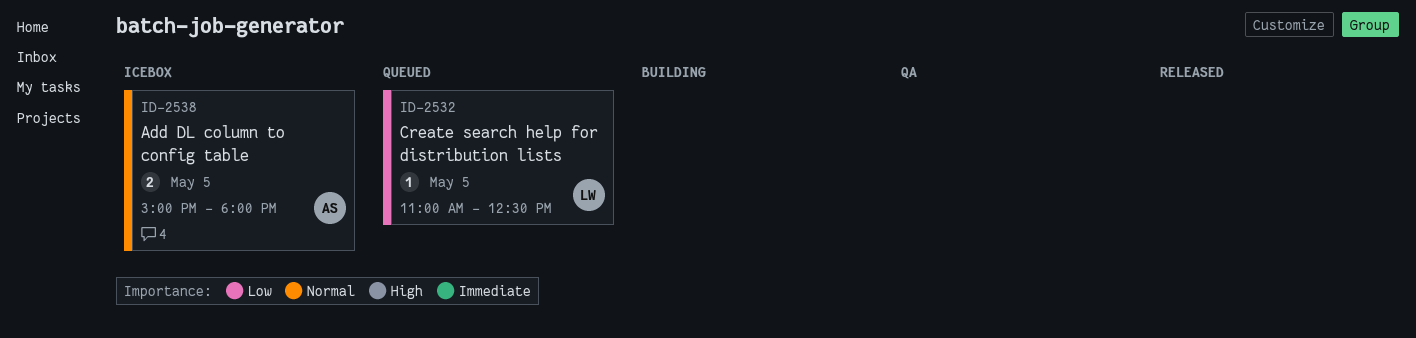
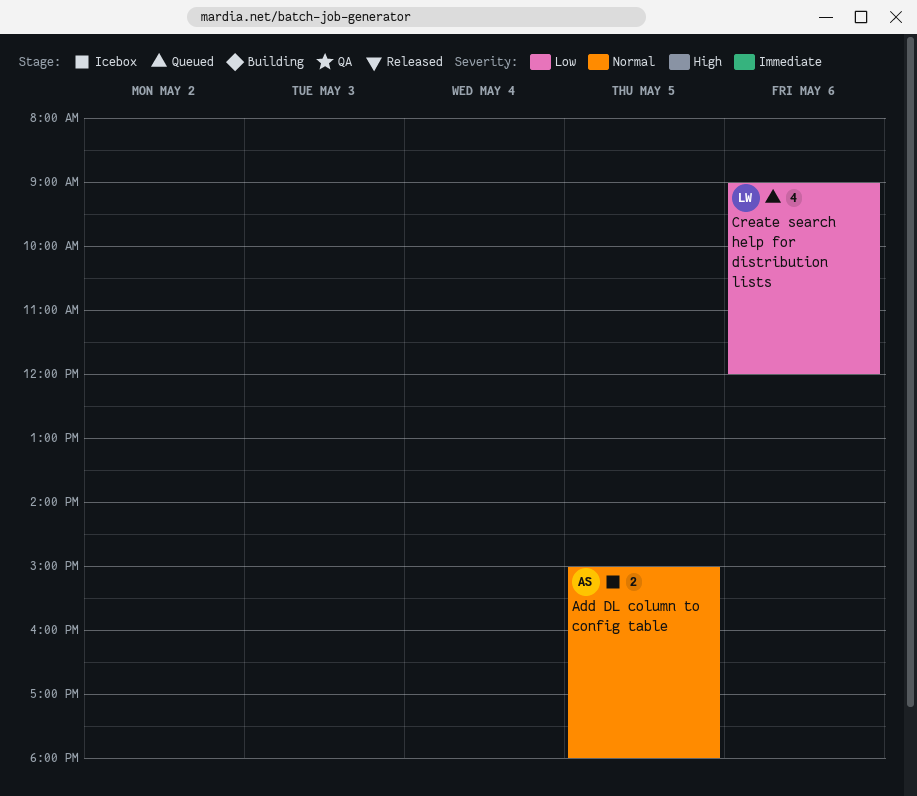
Create search help for distribution lists, estimate: 1 -> 4
Create search help for distribution lists, day: May 5 -> May 6
Create search help for distribution lists, begins: 11:00 -> 09:00
Create search help for distribution lists, ends: 12:30 -> 12:00

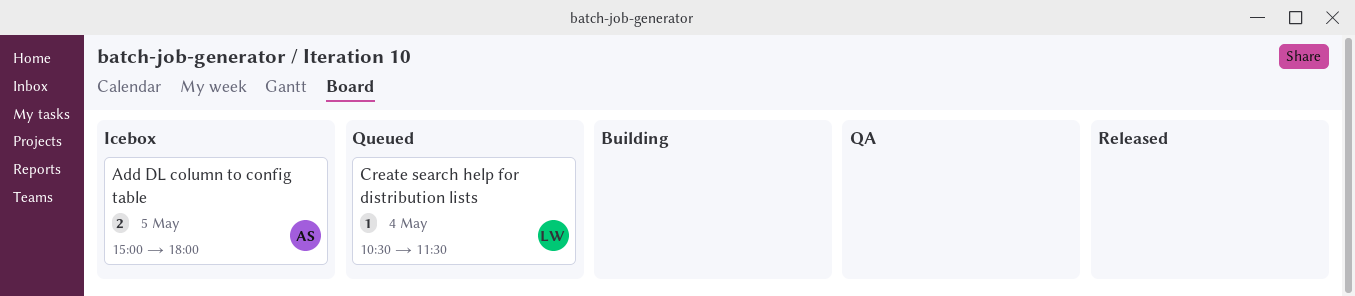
Create search help for distribution lists, estimate: 4 -> 1
Create search help for distribution lists, day: May 6 -> May 4
Create search help for distribution lists, begins: 09:00 -> 10:30
Create search help for distribution lists, ends: 12:00 -> 11:30

